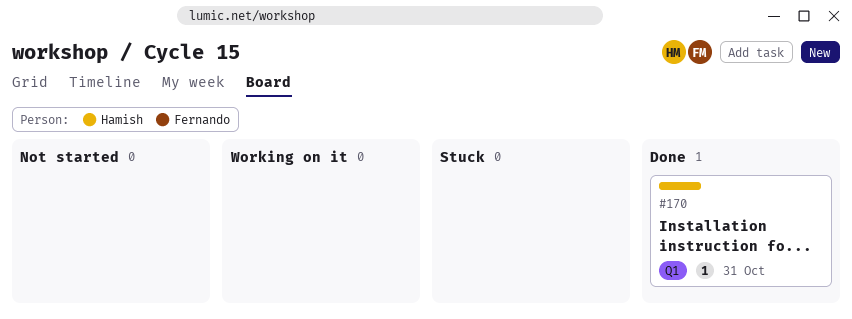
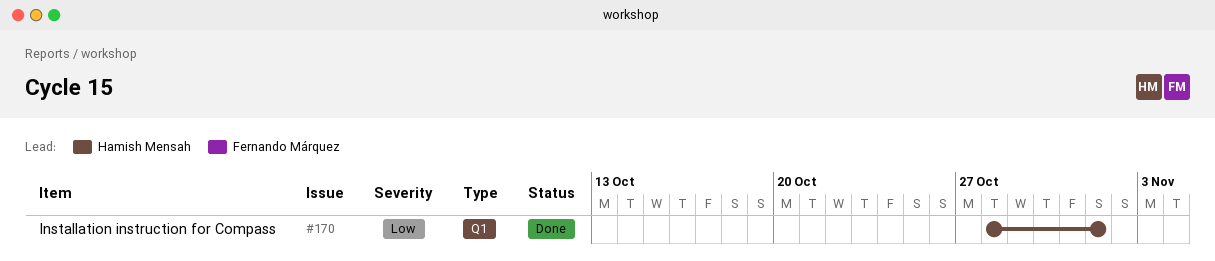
#170, due: Oct 31 -> Nov 1

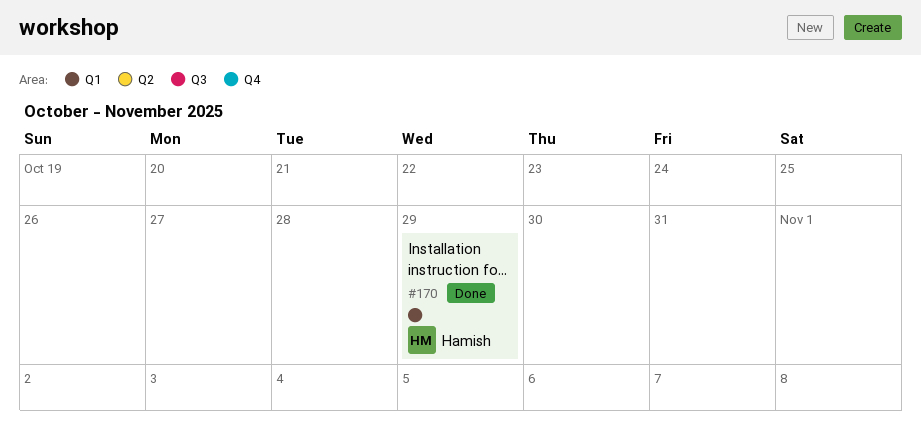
#170, due: Nov 1 -> Oct 29

